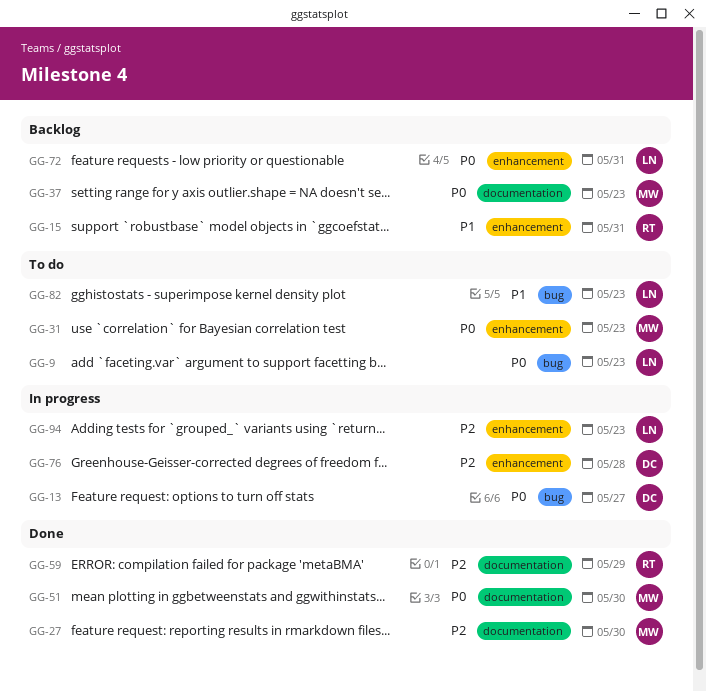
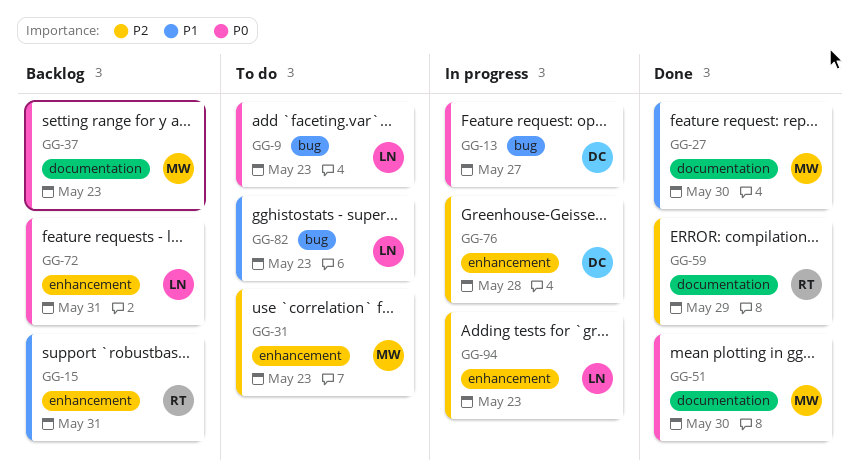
GG-27, priority: P2 -> P1
GG-31, priority: P0 -> P2

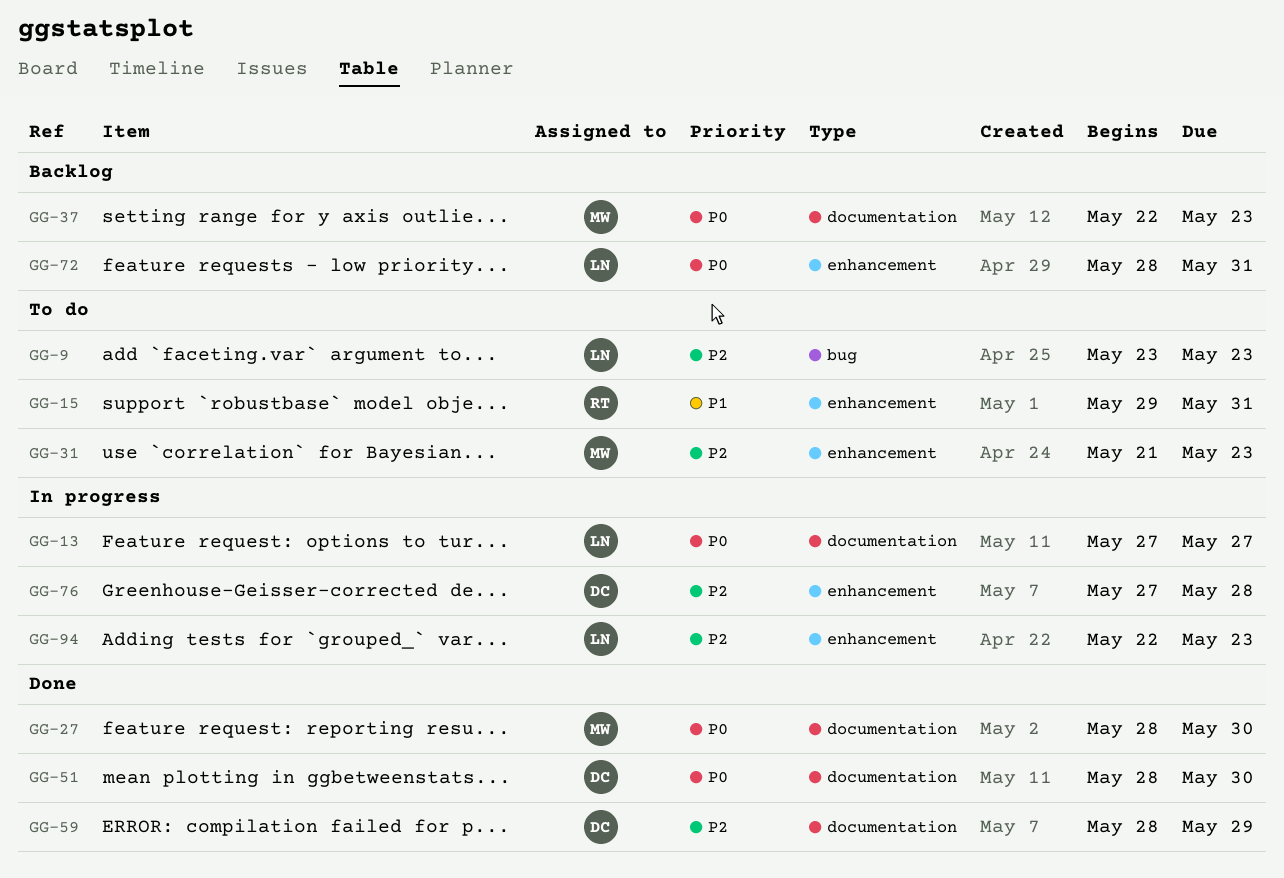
GG-9, priority: P0 -> P2
GG-13, owner: DC -> LN
GG-13, label: bug -> documentation
GG-15, status: Backlog -> To do
GG-27, priority: P1 -> P0
GG-51, owner: MW -> DC
GG-59, owner: RT -> DC
GG-82: present -> none

